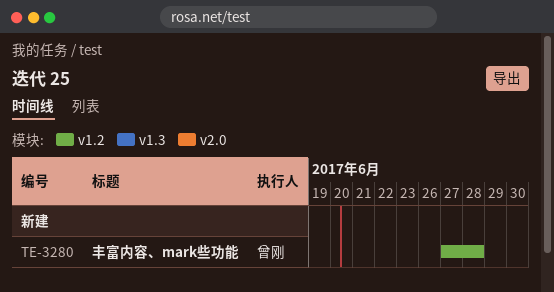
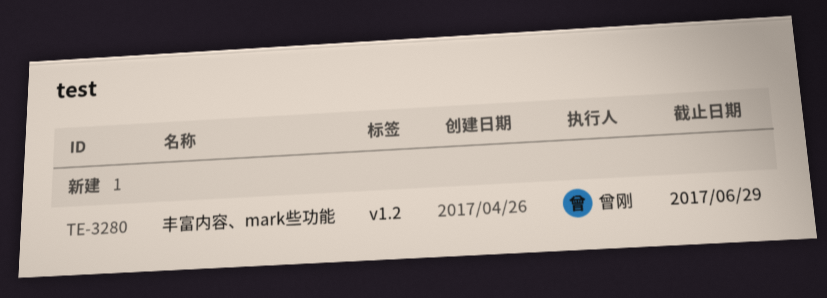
TE-3280, due: Jun 28 -> Jun 29

